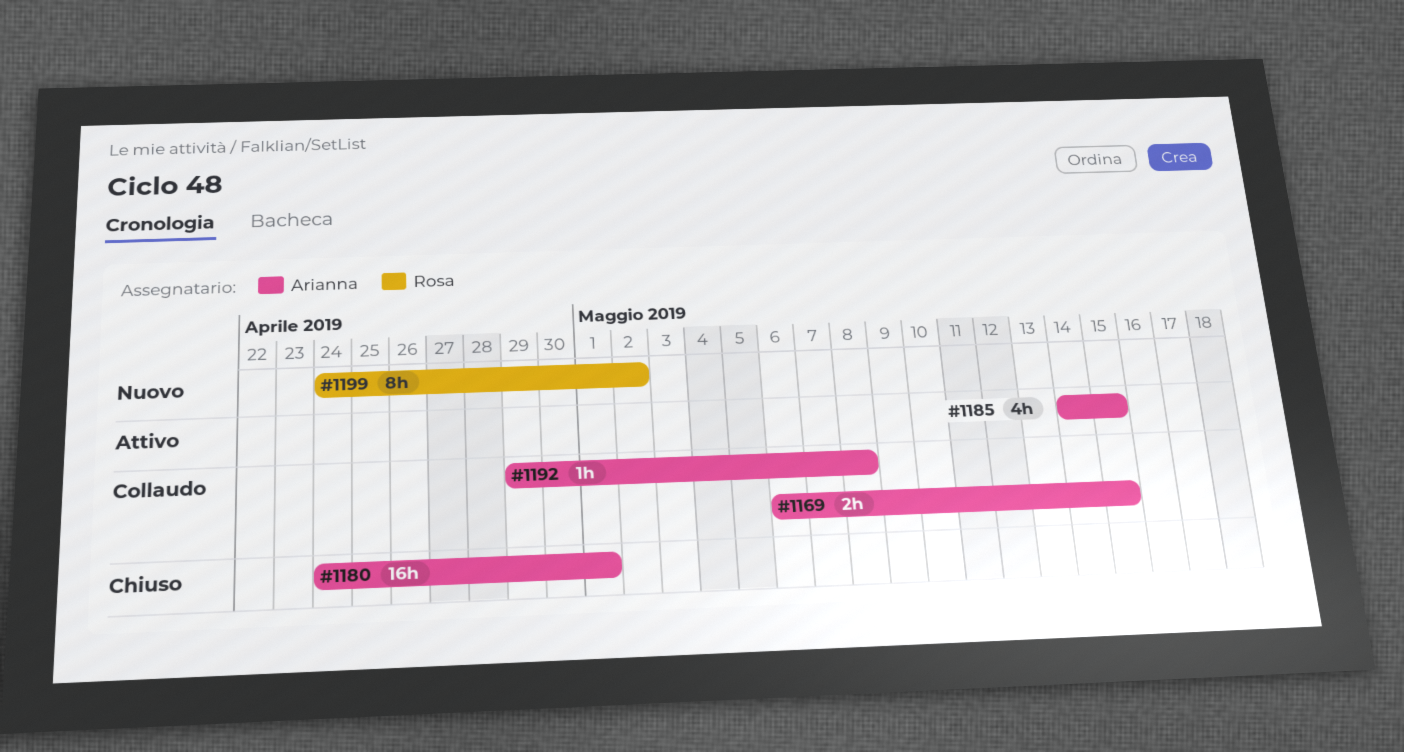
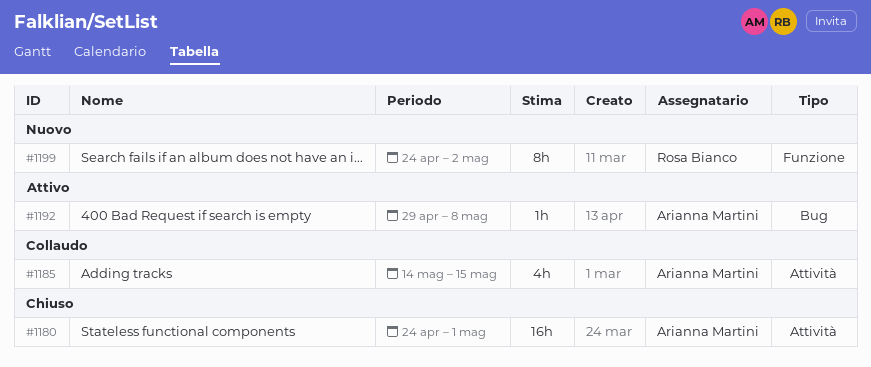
#1169: present -> none
#1185, status: Attivo -> Collaudo
#1192, status: Collaudo -> Attivo

